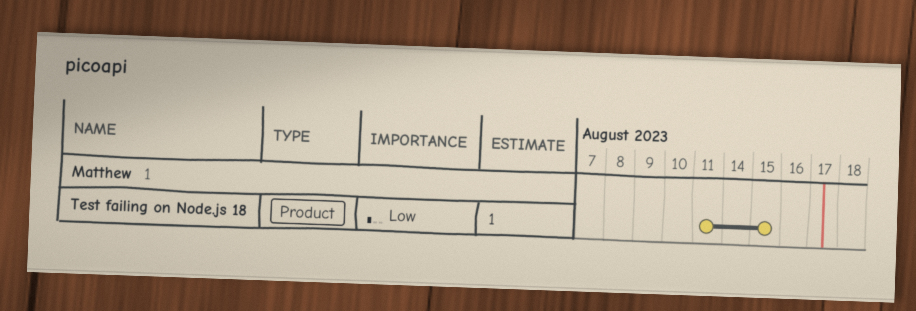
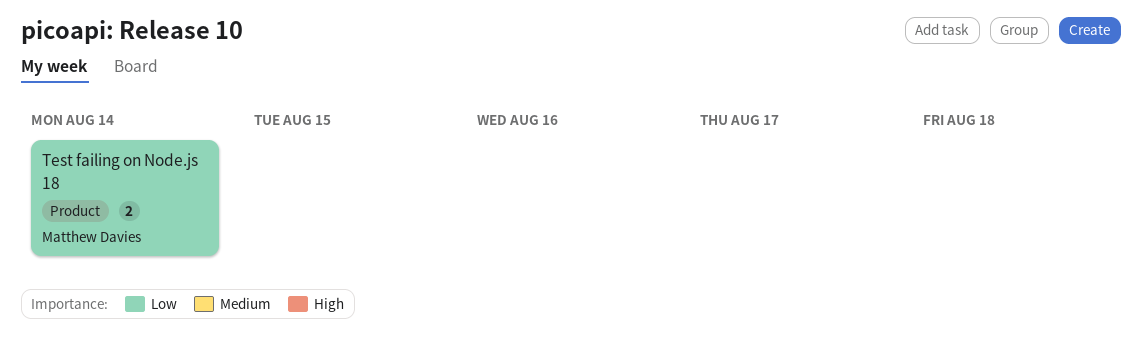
Test failing on Node.js 18, estimate: 1 -> 2
Test failing on Node.js 18, due: Aug 15 -> Aug 14

